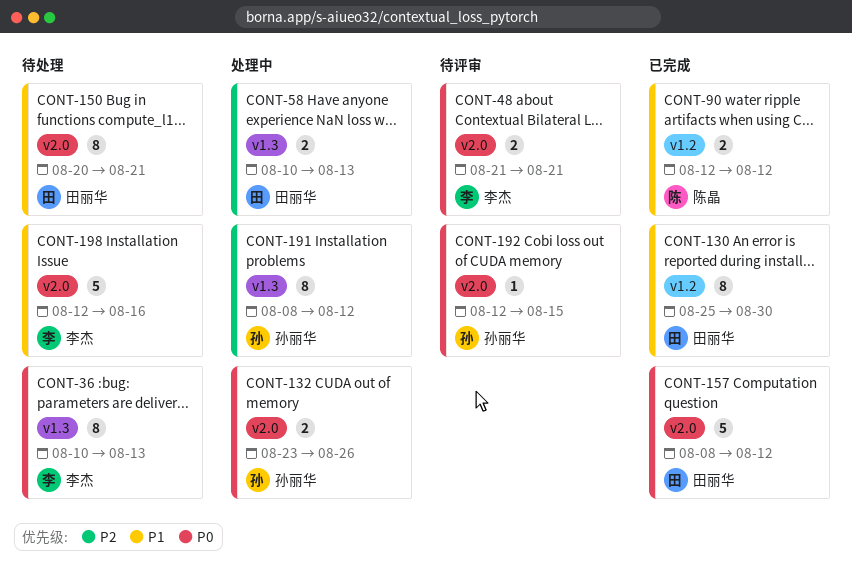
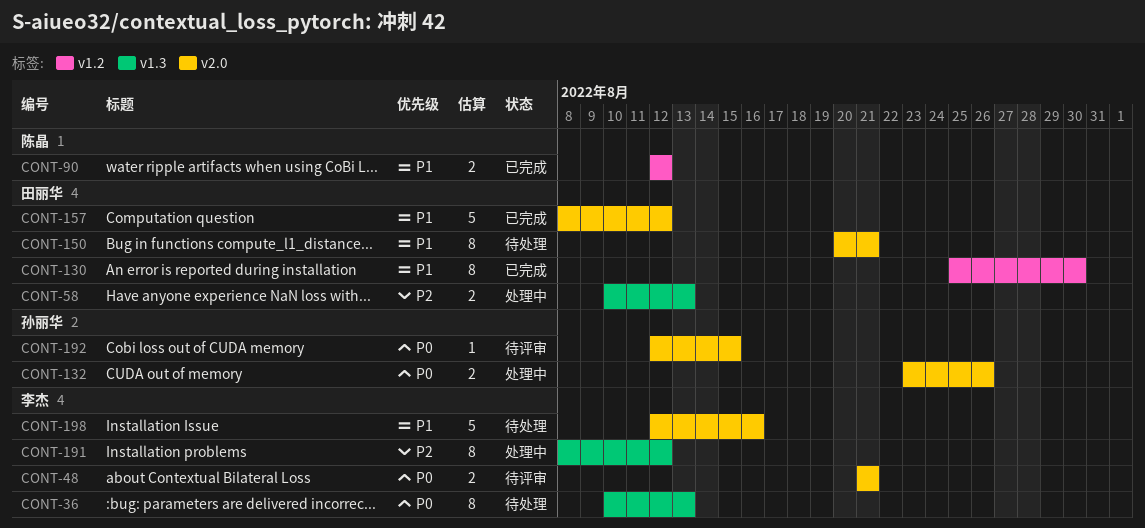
CONT-157, priority: P0 -> P1
CONT-191, owner: 孙丽华 -> 李杰

